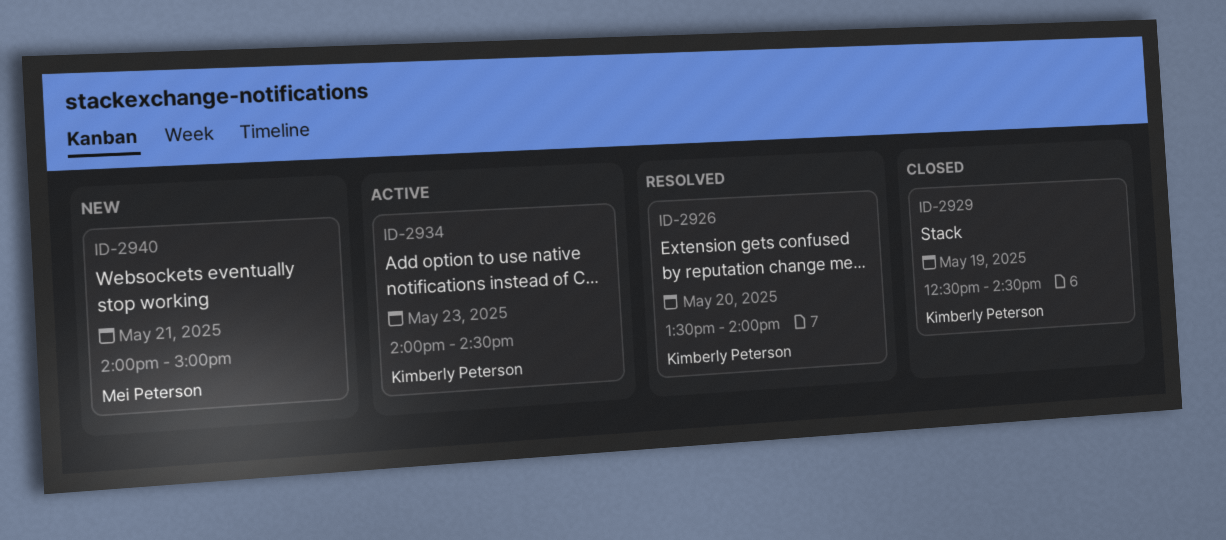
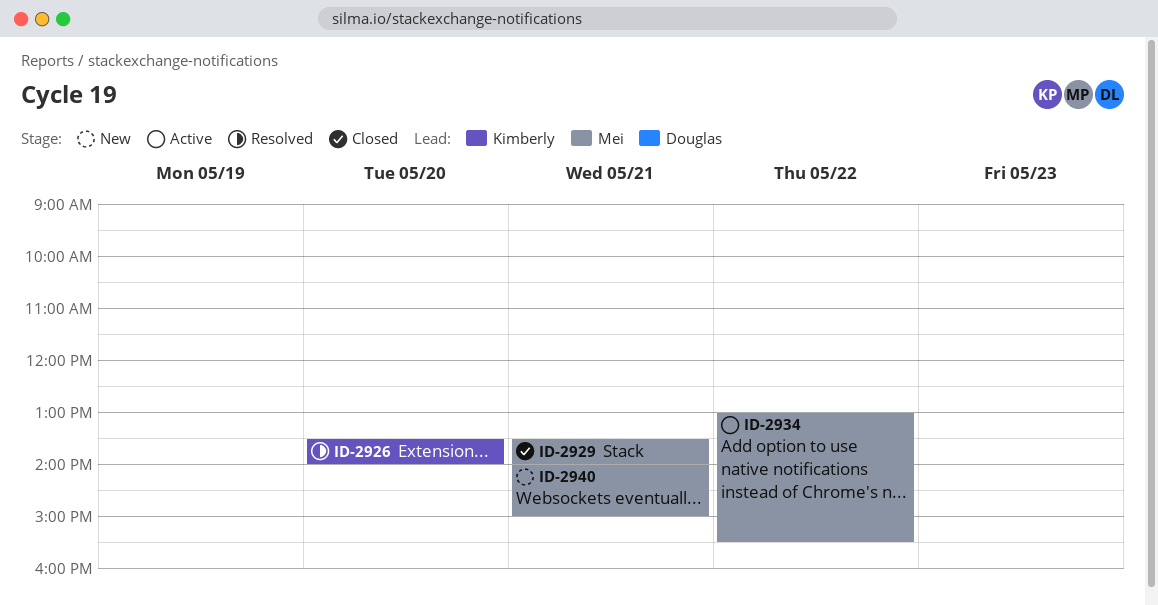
ID-2929, owner: Kimberly Peterson -> Mei Peterson
ID-2929, day: May 19 -> May 21
ID-2929, begins: 12:30 -> 13:30
ID-2929, ends: 14:30 -> 14:00
ID-2934, owner: Kimberly Peterson -> Mei Peterson
ID-2934, day: May 23 -> May 22
ID-2934, begins: 14:00 -> 13:00
ID-2934, ends: 14:30 -> 15:30

